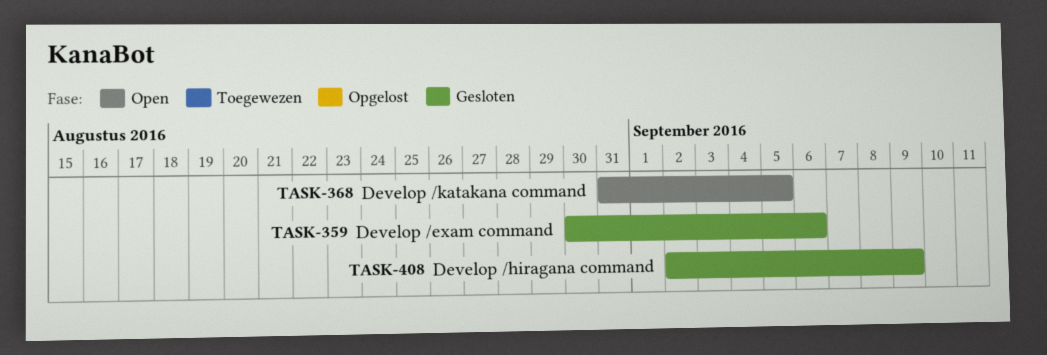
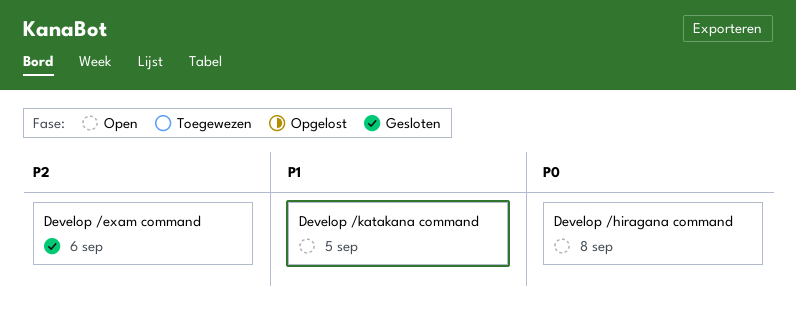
Develop /hiragana command, status: Gesloten -> Open
Develop /hiragana command, due: Sep 9 -> Sep 8

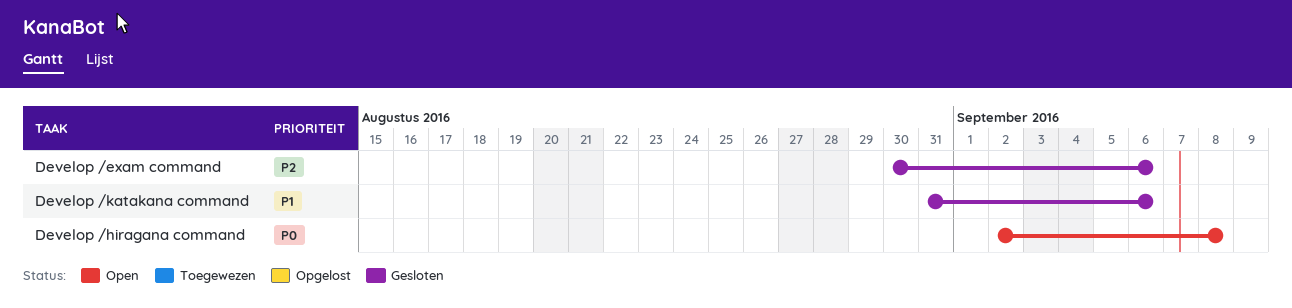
Develop /katakana command, status: Open -> Gesloten
Develop /katakana command, due: Sep 5 -> Sep 6

